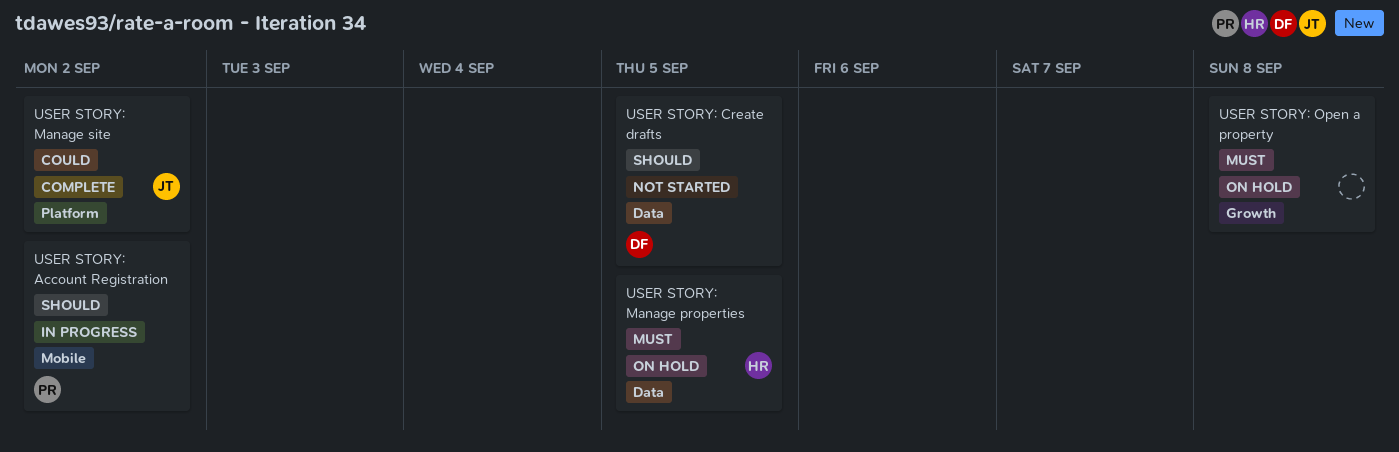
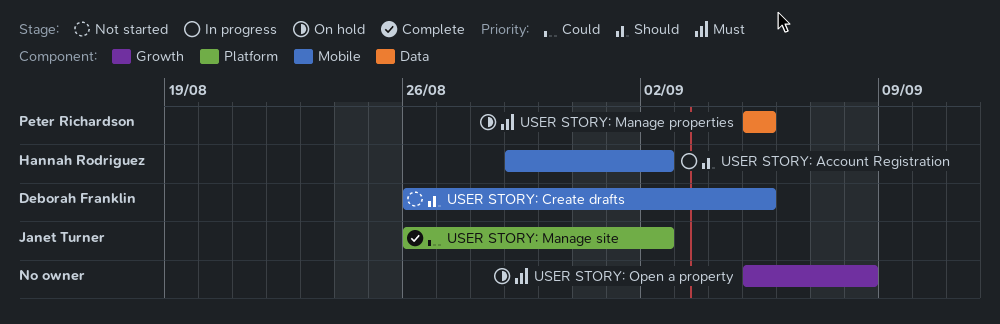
USER STORY: Account Registration, owner: Peter Richardson -> Hannah Rodriguez
USER STORY: Create drafts, label: Data -> Mobile
USER STORY: Manage properties, owner: Hannah Rodriguez -> Peter Richardson

